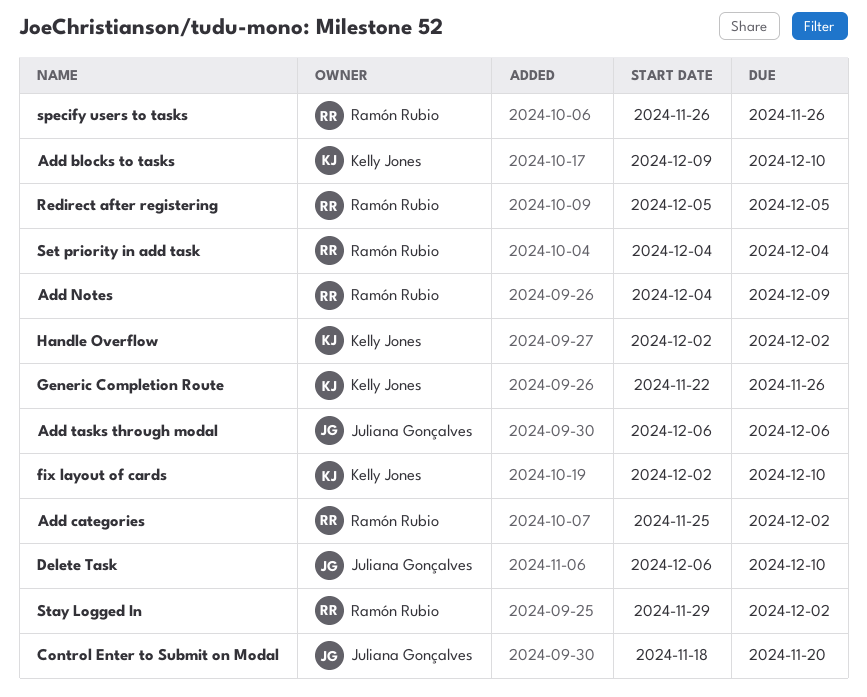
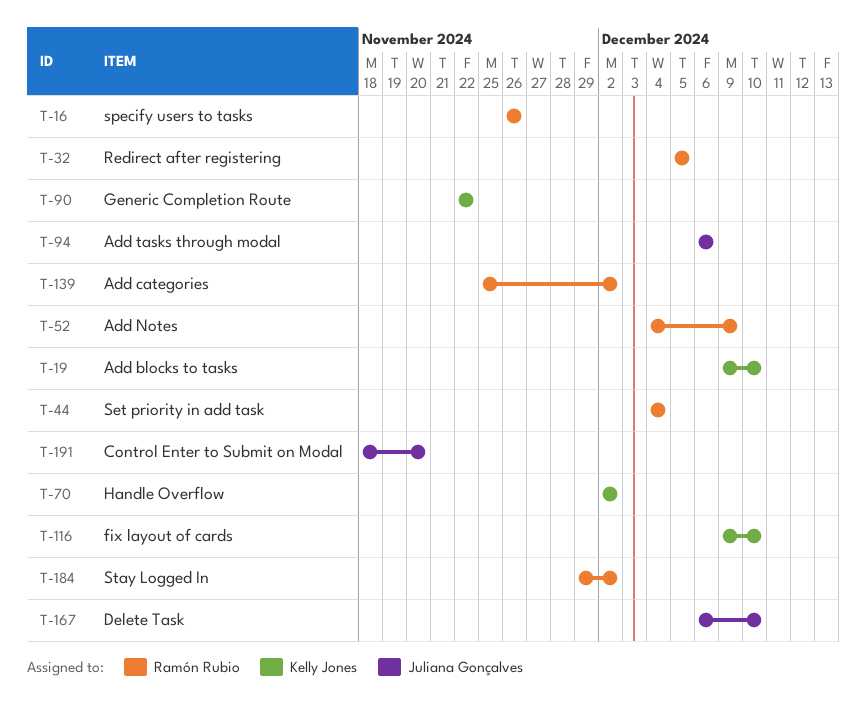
fix layout of cards, start: Dec 2 -> Dec 9
Generic Completion Route, due: Nov 26 -> Nov 22

